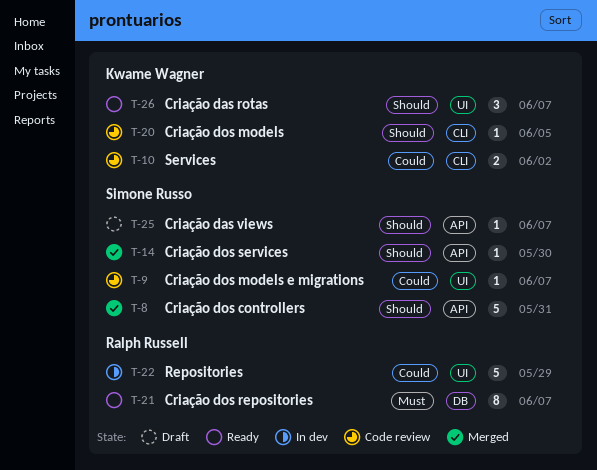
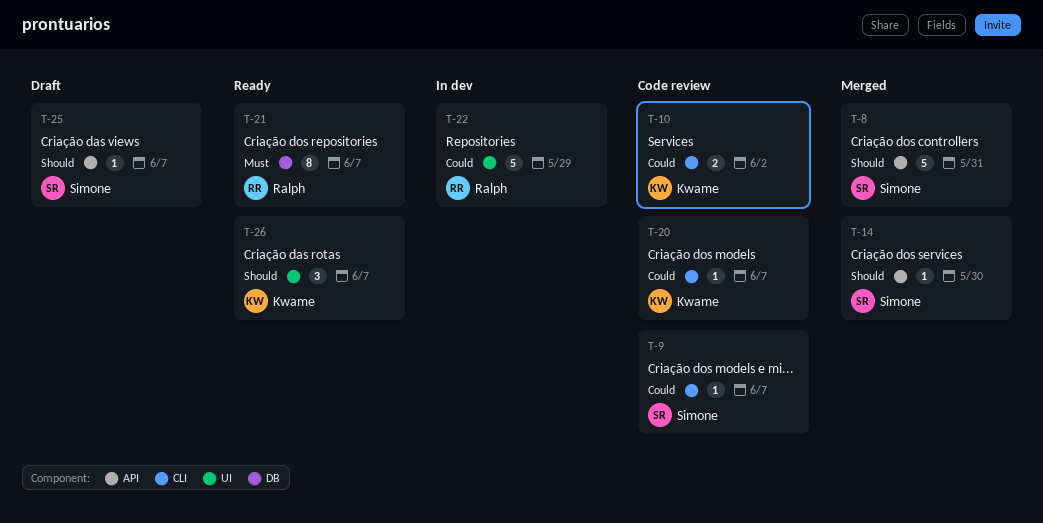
T-9, label: UI -> CLI
T-20, priority: Should -> Could
T-20, due: Jun 5 -> Jun 7

